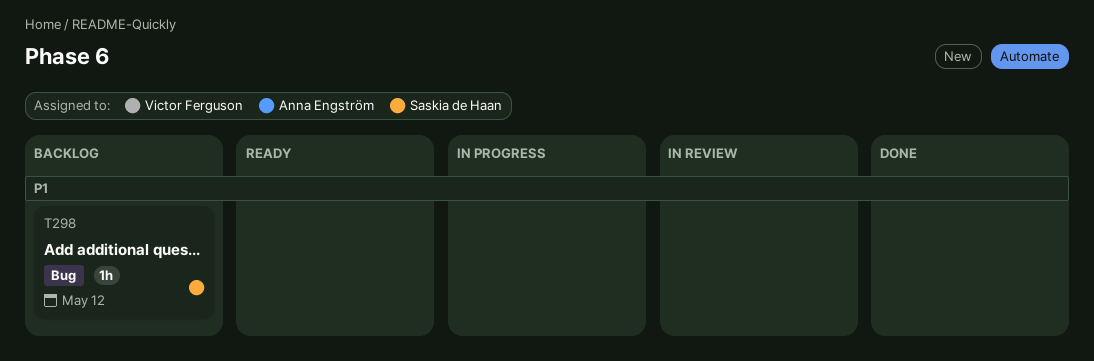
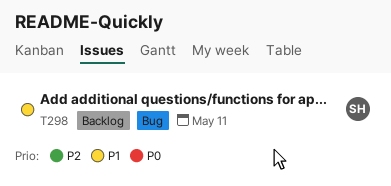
T298, due: May 12 -> May 11

